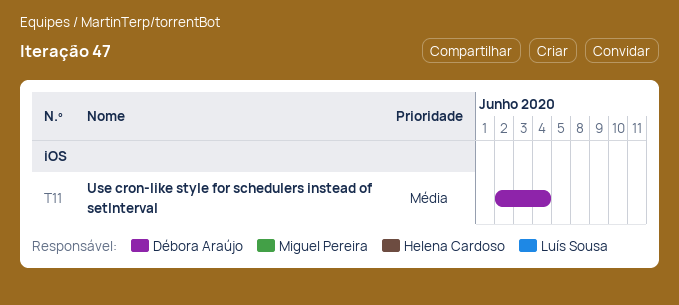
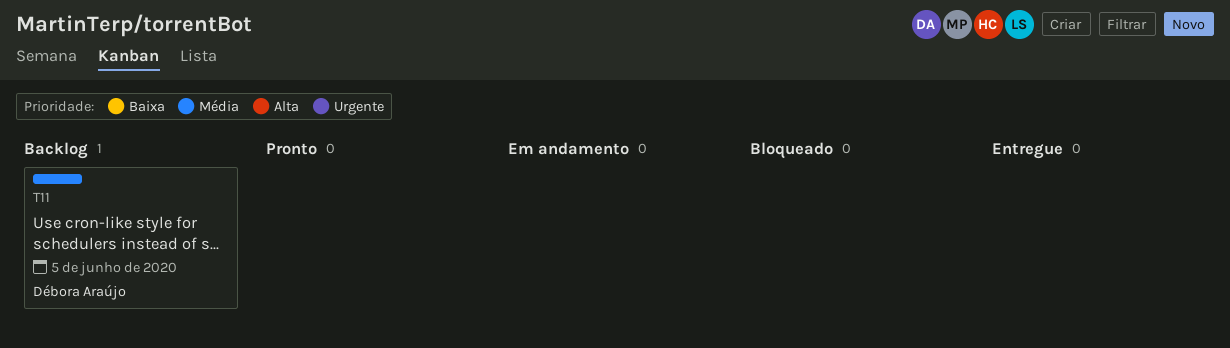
T11, due: Jun 4 -> Jun 5

